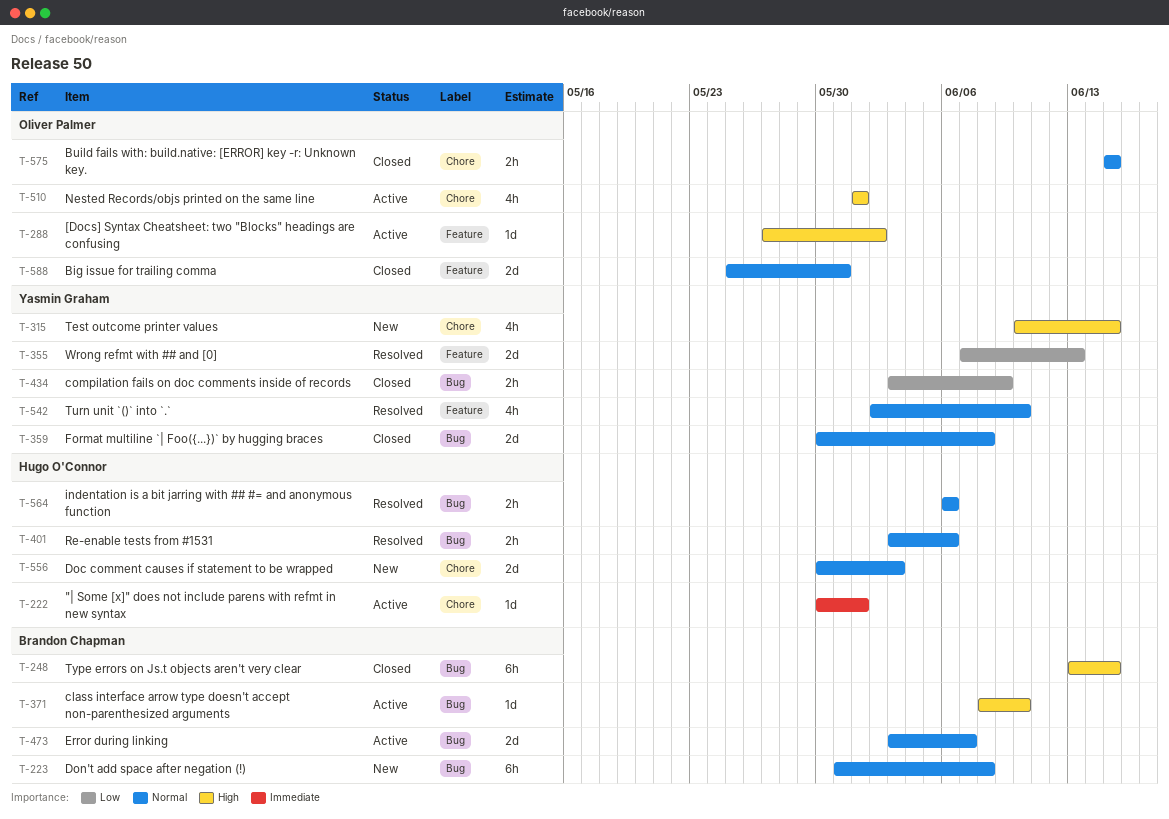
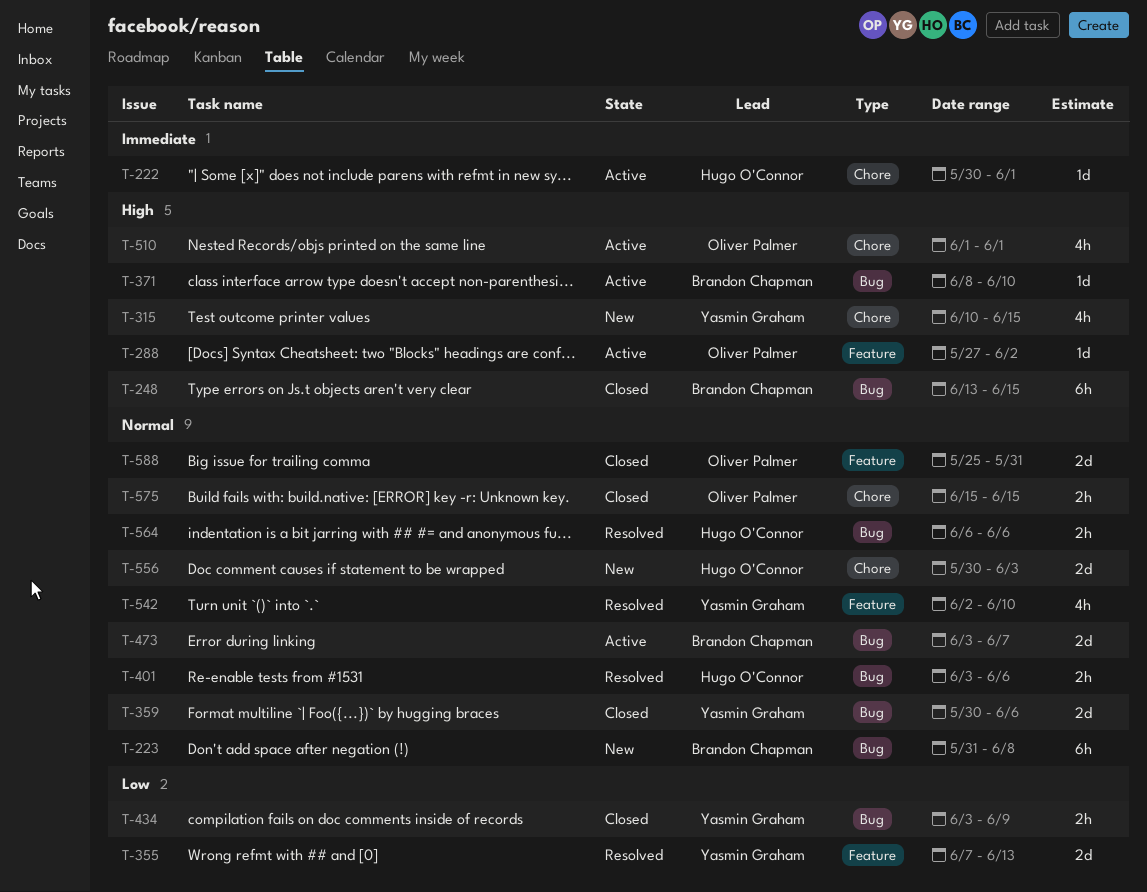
T-359, due: Jun 8 -> Jun 6

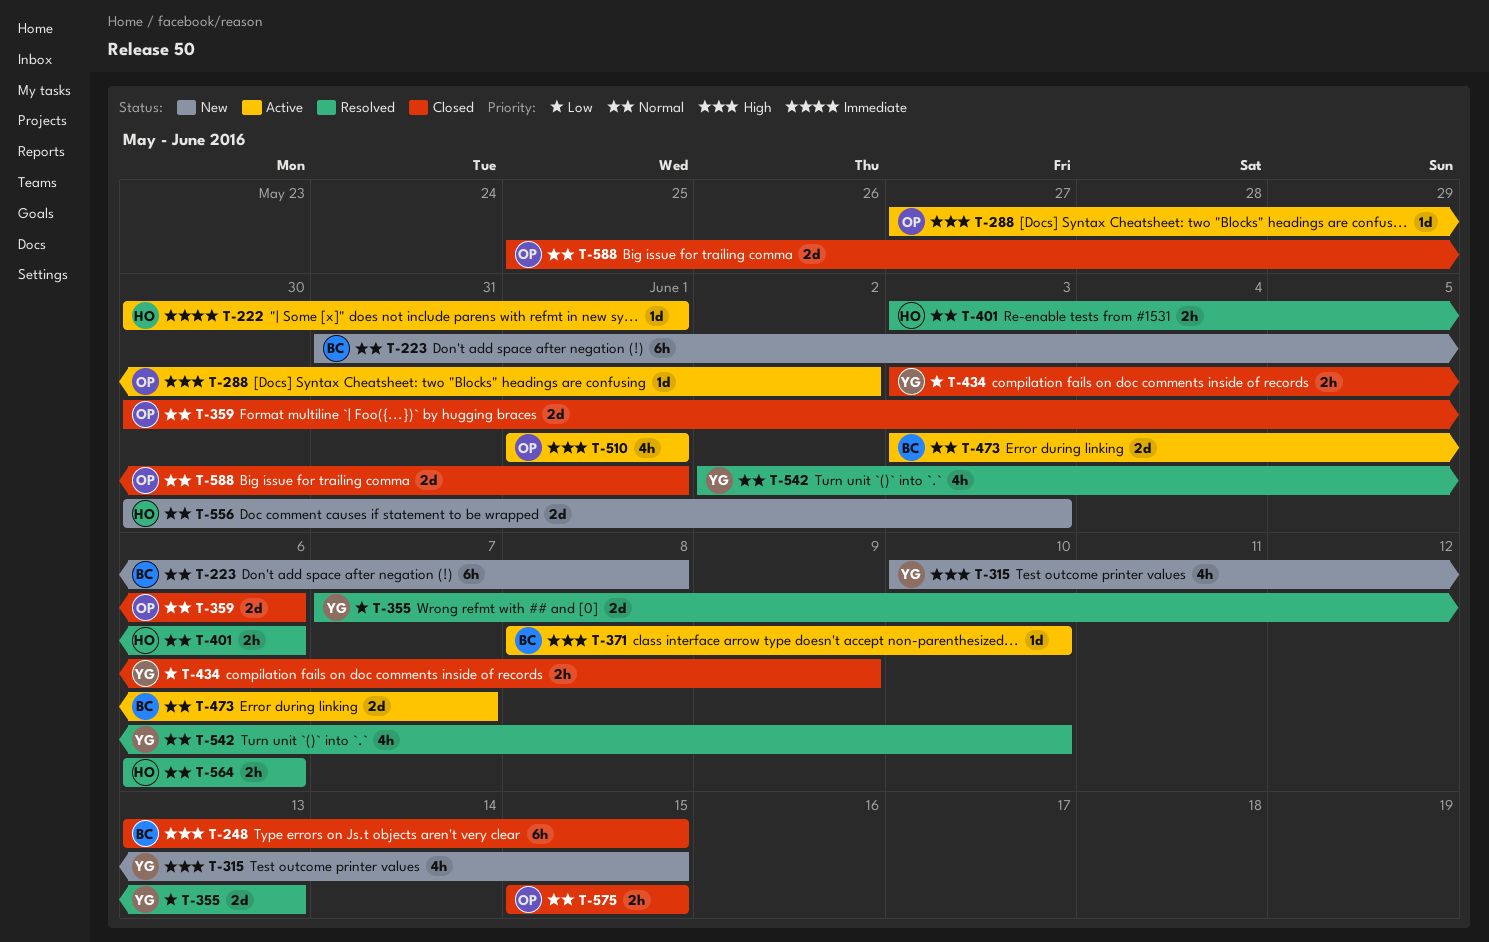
T-359, owner: Yasmin Graham -> Oliver Palmer
T-588, due: May 31 -> Jun 1

